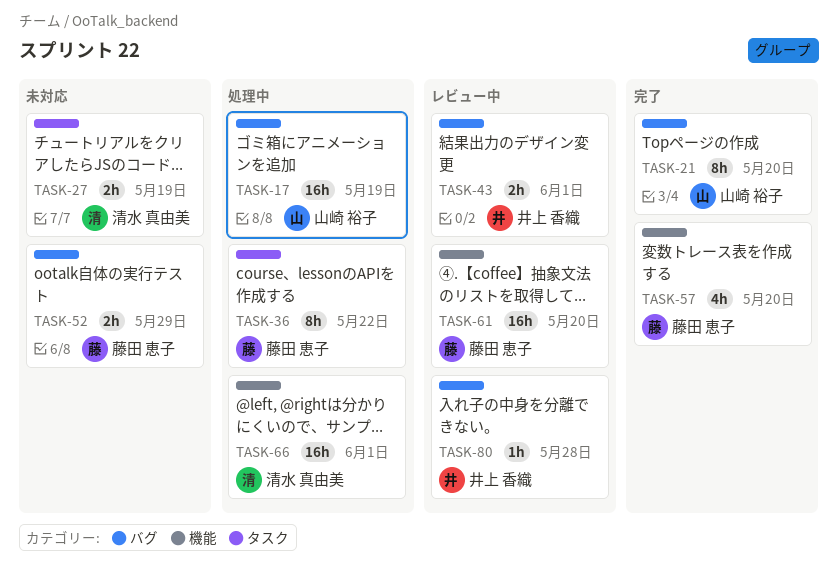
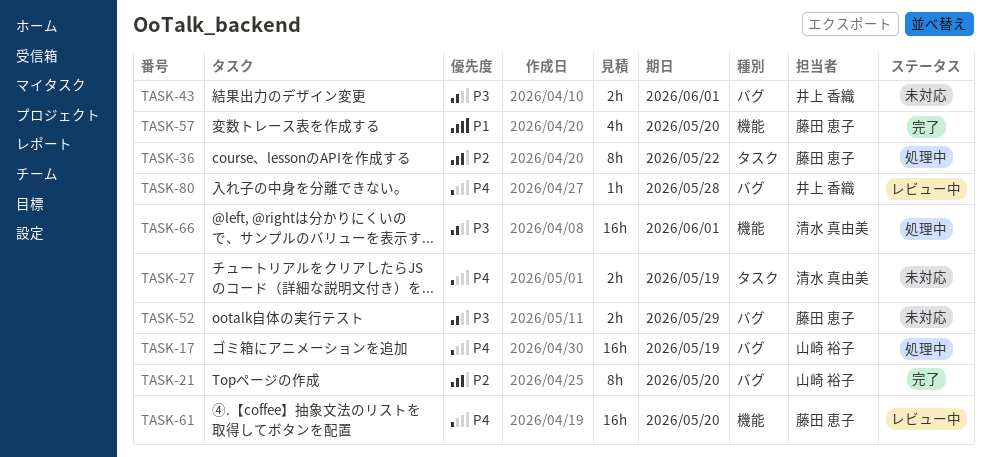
TASK-43, status: レビュー中 -> 未対応

